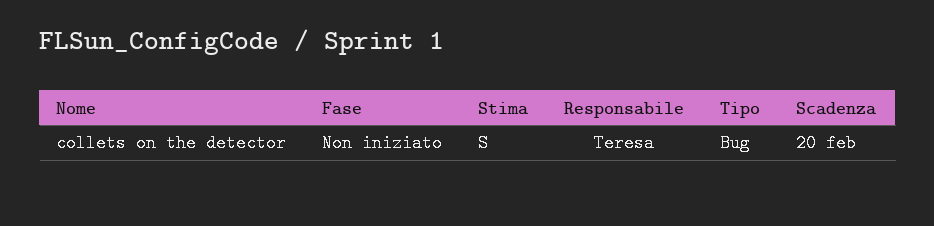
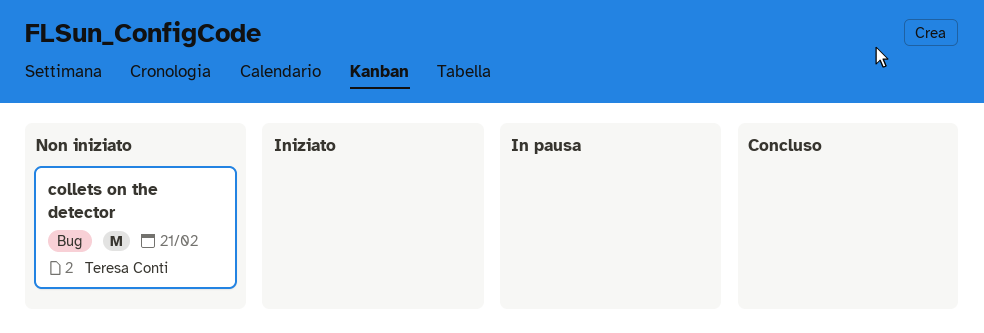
collets on the detector, estimate: S -> M
collets on the detector, due: Feb 20 -> Feb 21

